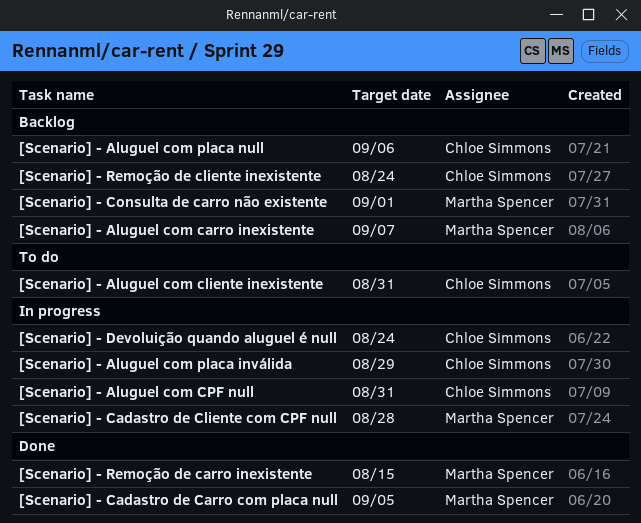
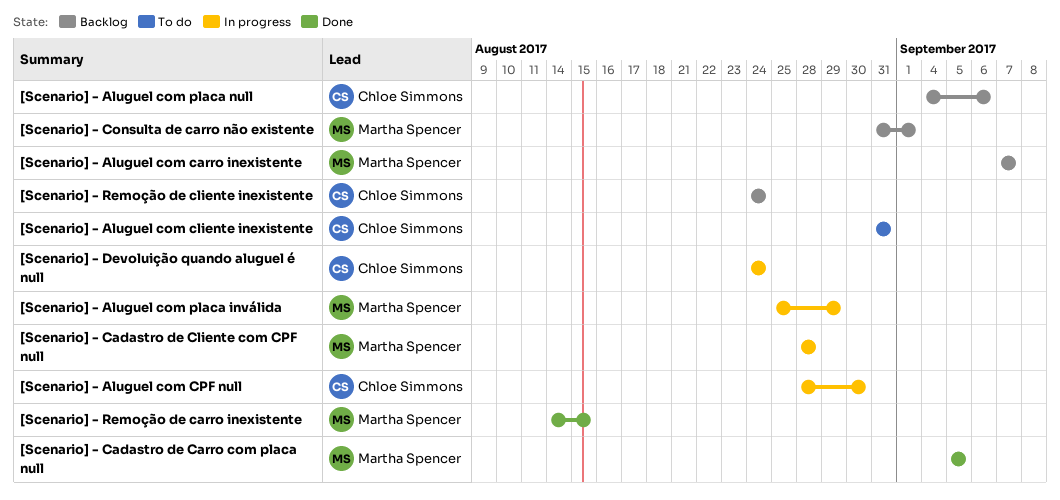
[Scenario] - Aluguel com CPF null, due: Aug 31 -> Aug 30
[Scenario] - Aluguel com placa inválida, owner: Chloe Simmons -> Martha Spencer

